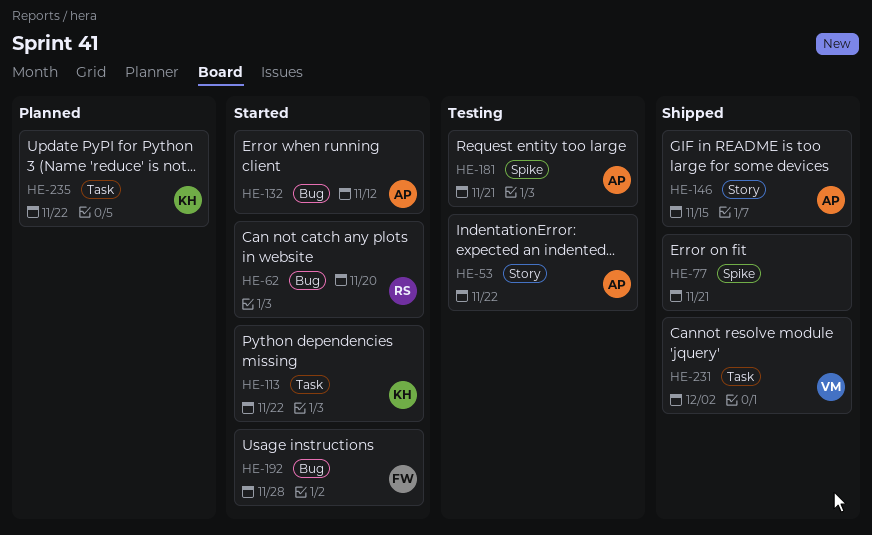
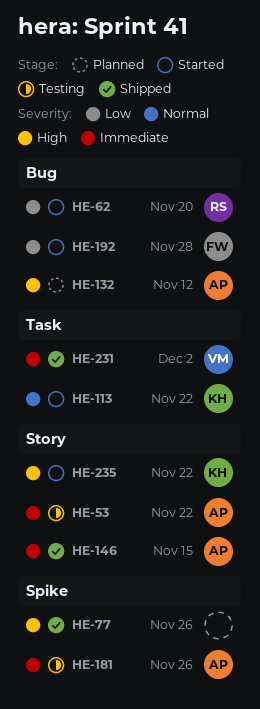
HE-77, due: Nov 21 -> Nov 26
HE-132, status: Started -> Planned
HE-181, due: Nov 21 -> Nov 26
HE-235, status: Planned -> Started
HE-235, label: Task -> Story

